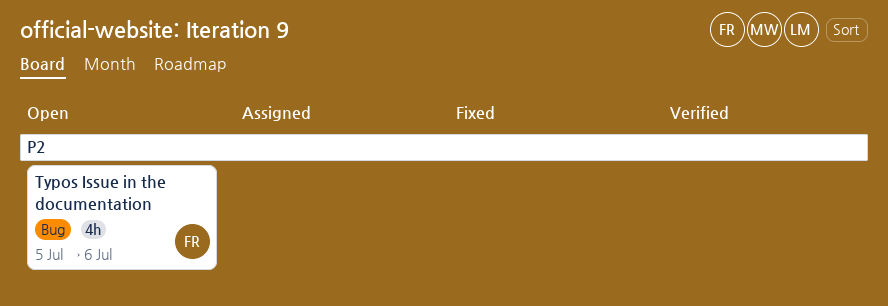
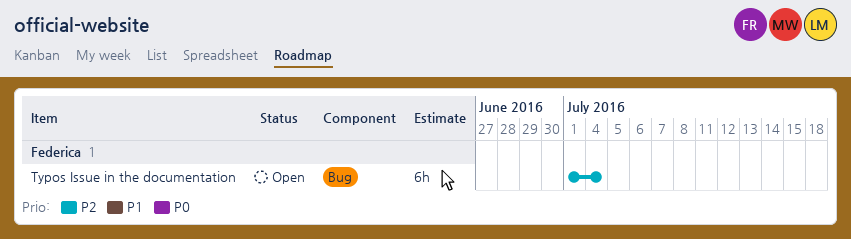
Typos Issue in the documentation, estimate: 4h -> 6h
Typos Issue in the documentation, start: Jul 5 -> Jul 1
Typos Issue in the documentation, due: Jul 6 -> Jul 4

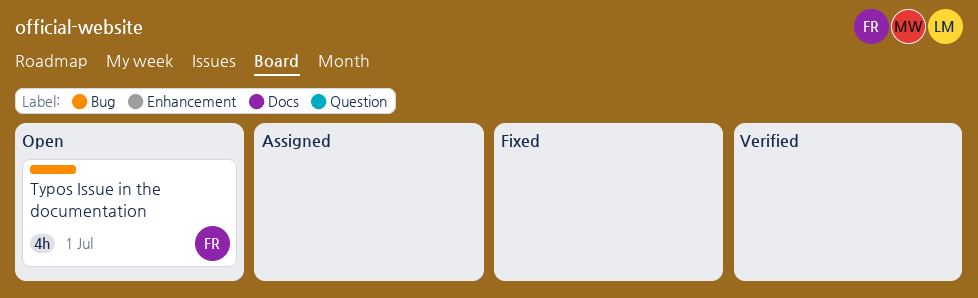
Typos Issue in the documentation, estimate: 6h -> 4h
Typos Issue in the documentation, due: Jul 4 -> Jul 1

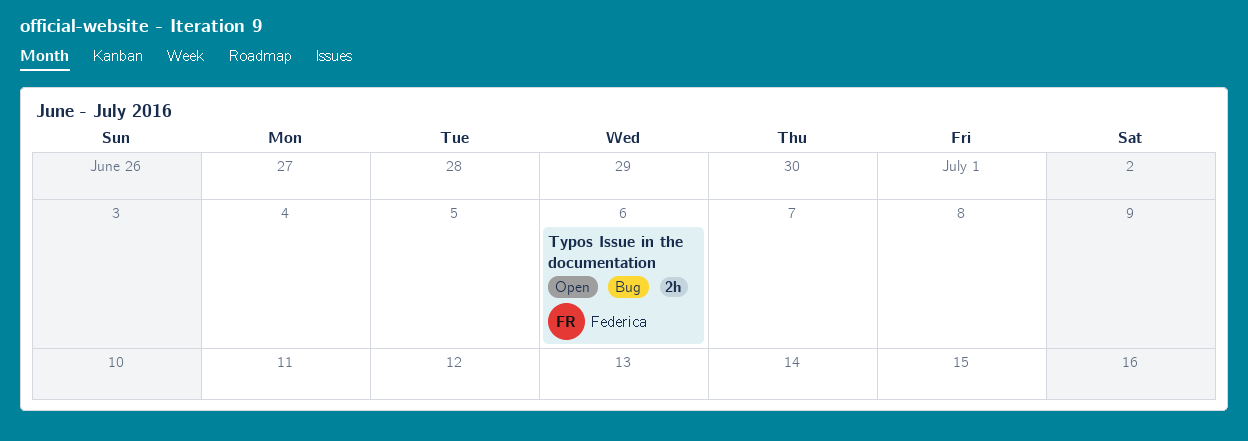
Typos Issue in the documentation, estimate: 4h -> 2h
Typos Issue in the documentation, due: Jul 1 -> Jul 6

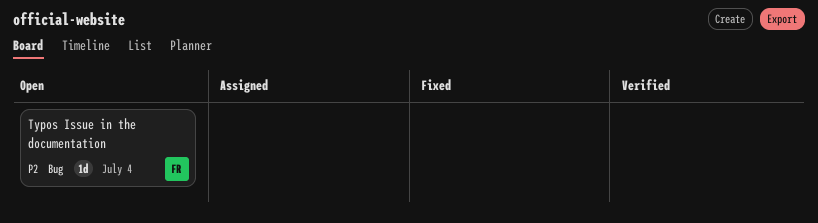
Typos Issue in the documentation, estimate: 2h -> 1d
Typos Issue in the documentation, due: Jul 6 -> Jul 4

